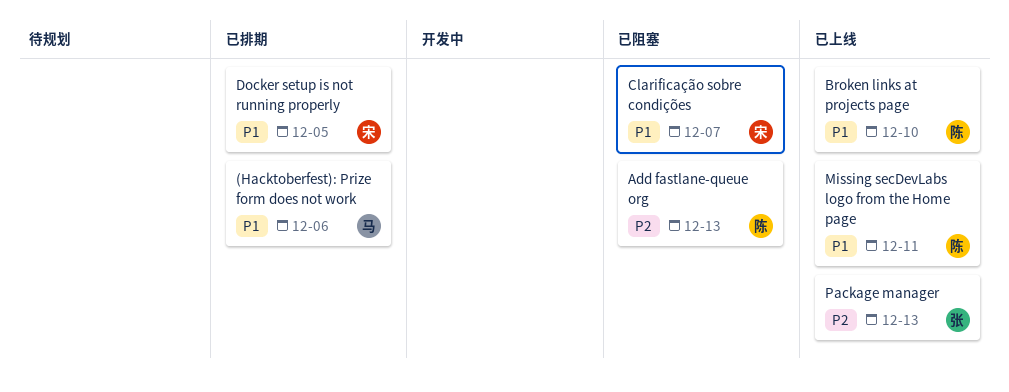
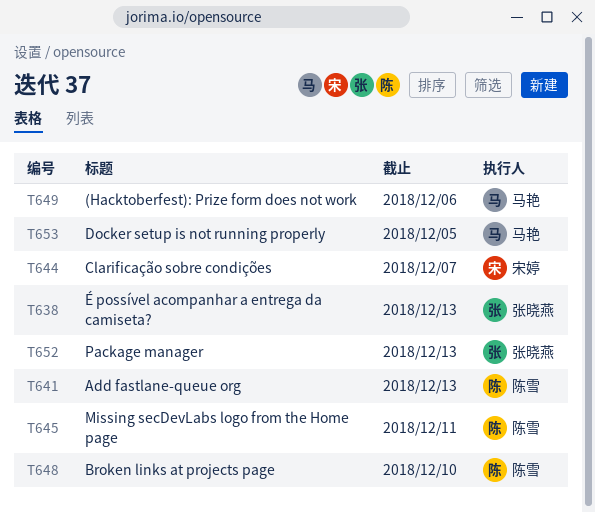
Docker setup is not running properly, owner: 宋婷 -> 马艳
É possível acompanhar a entrega da camiseta?: none -> present

